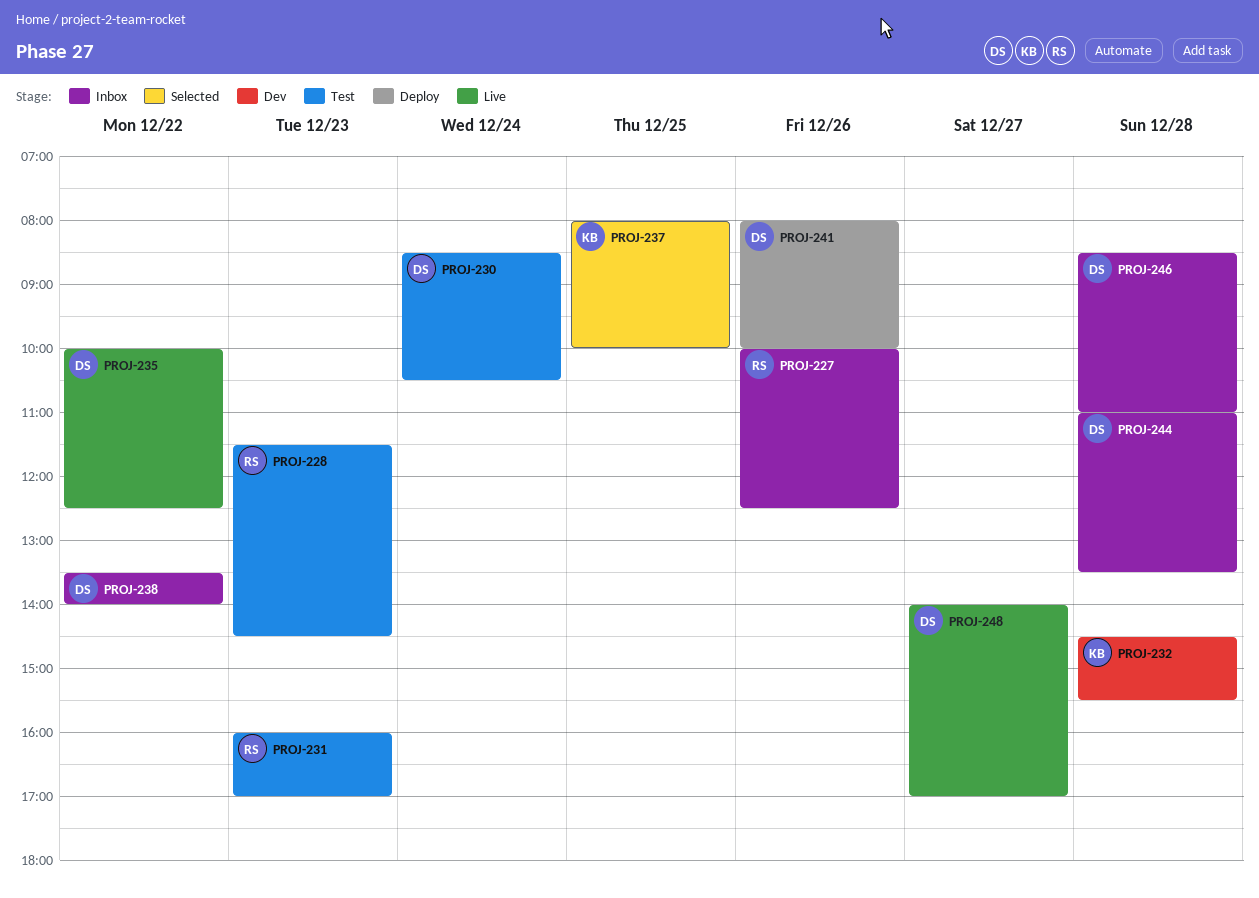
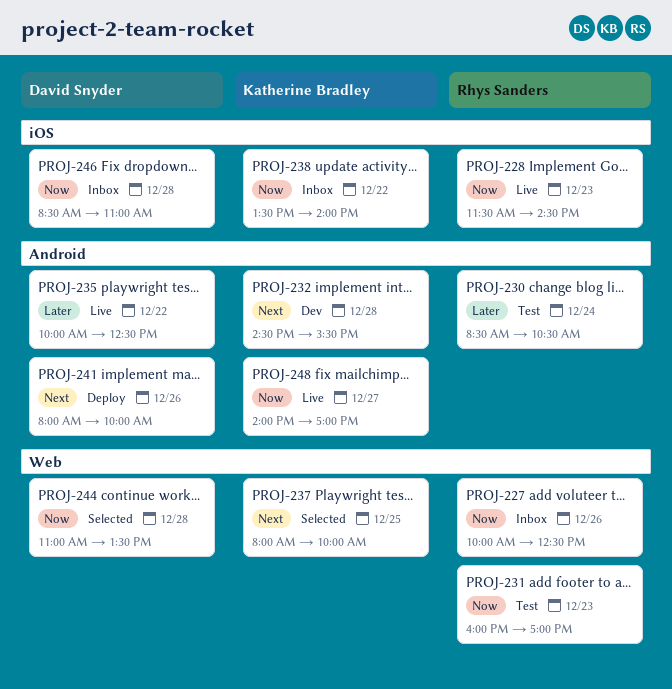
PROJ-228, status: Test -> Live
PROJ-230, owner: David Snyder -> Rhys Sanders
PROJ-238, owner: David Snyder -> Katherine Bradley
PROJ-244, status: Inbox -> Selected
PROJ-248, owner: David Snyder -> Katherine Bradley

